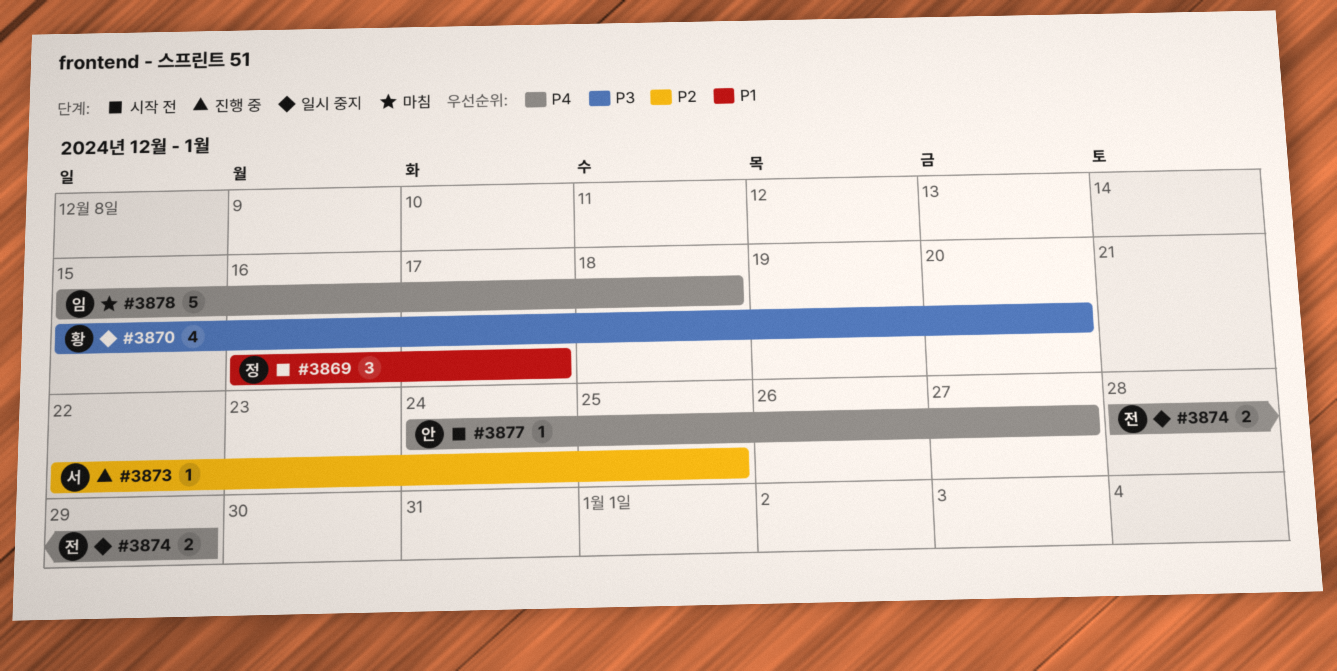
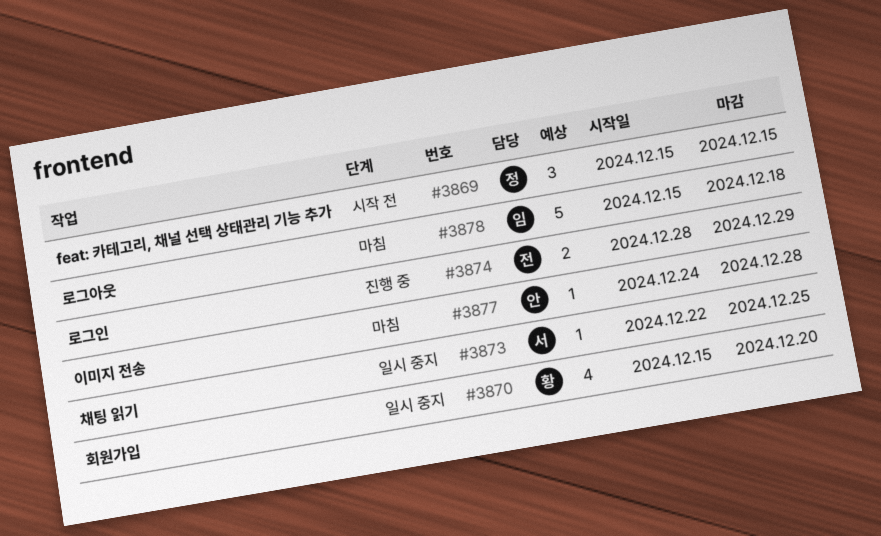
#3869, start: Dec 16 -> Dec 15
#3869, due: Dec 17 -> Dec 15
#3873, status: 진행 중 -> 일시 중지
#3874, status: 일시 중지 -> 진행 중
#3877, status: 시작 전 -> 마침
#3877, due: Dec 27 -> Dec 28

